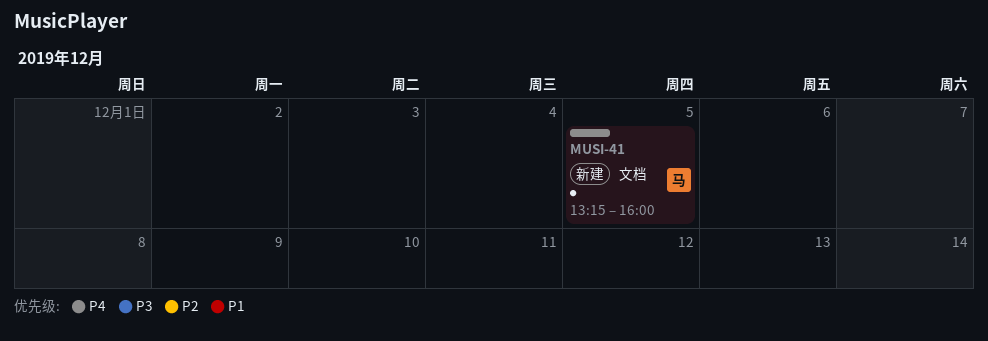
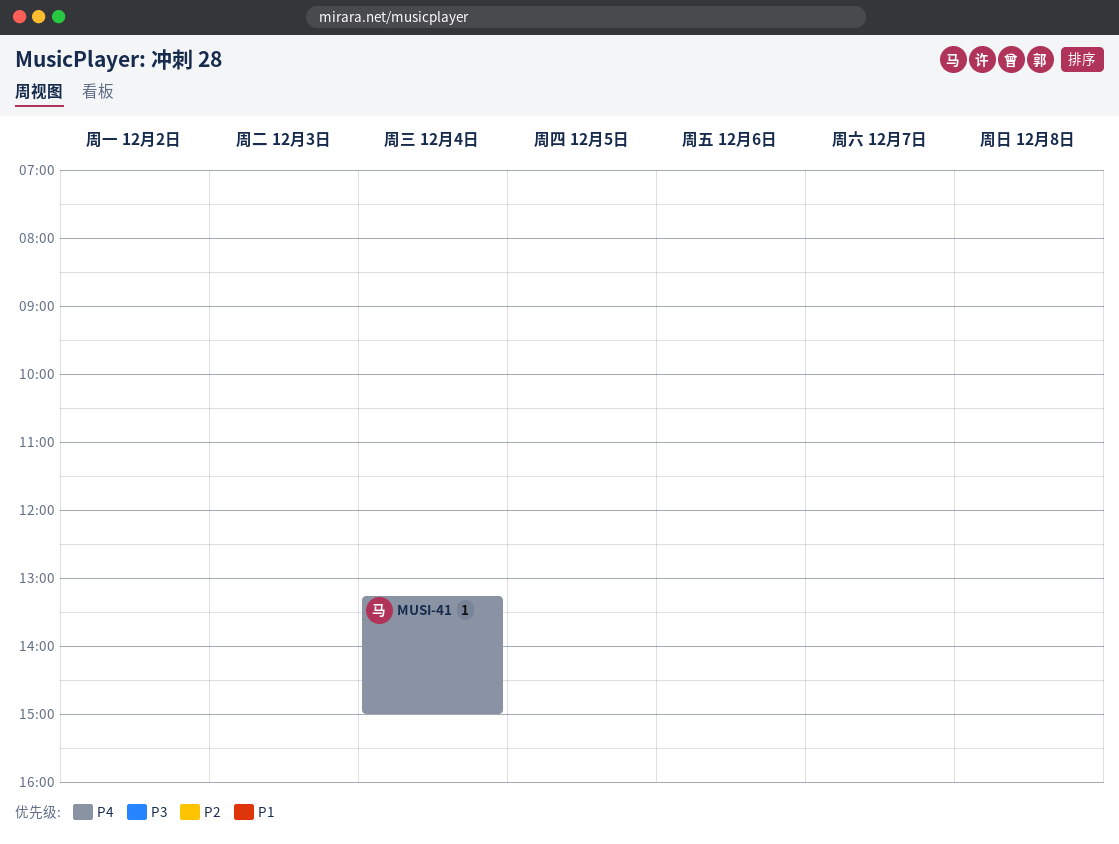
MUSI-41, day: Dec 5 -> Dec 4
MUSI-41, ends: 16:00 -> 15:00

